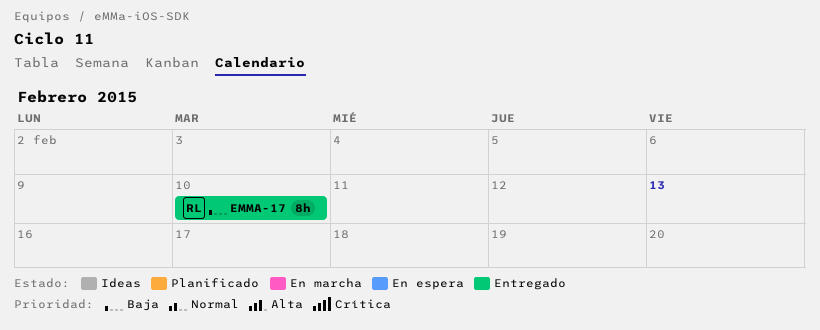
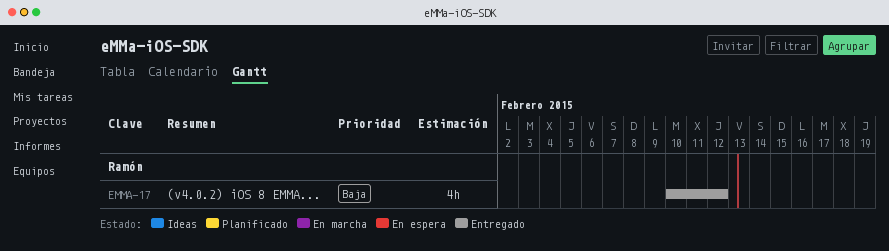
EMMA-17, estimate: 8h -> 4h
EMMA-17, due: Feb 10 -> Feb 12

